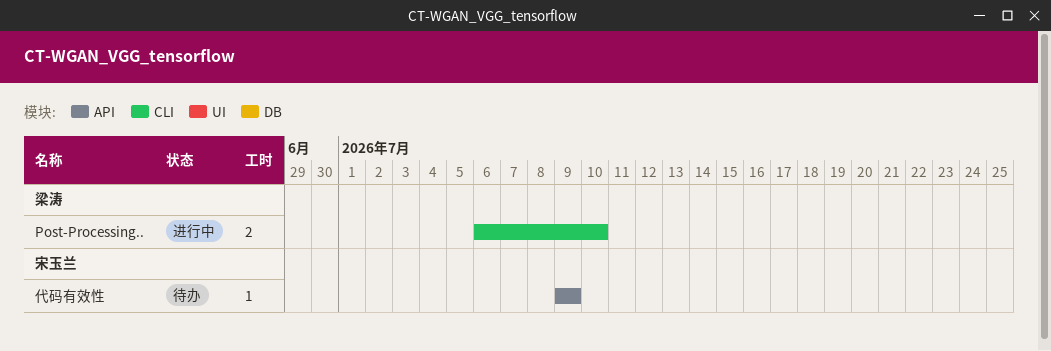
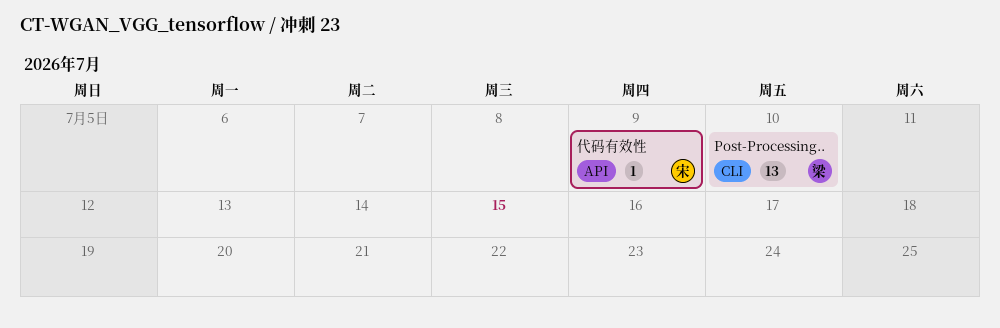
Post-Processing.., estimate: 2 -> 13

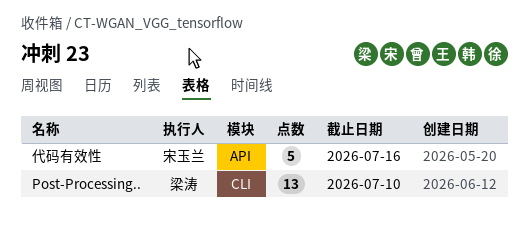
代码有效性, estimate: 1 -> 5
代码有效性, due: Jul 9 -> Jul 16

